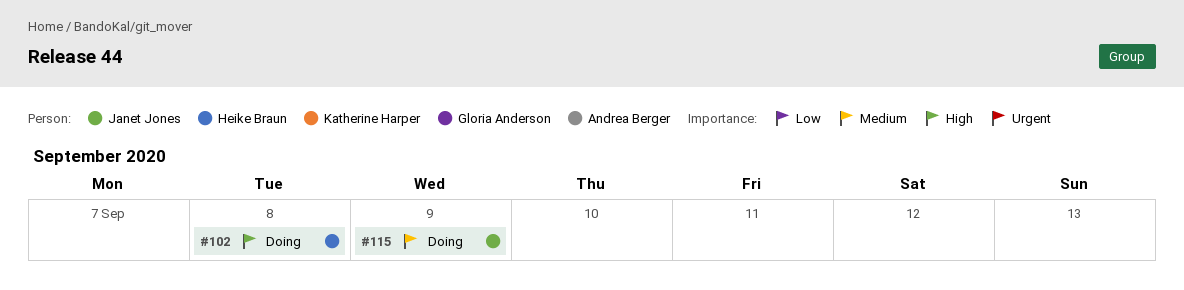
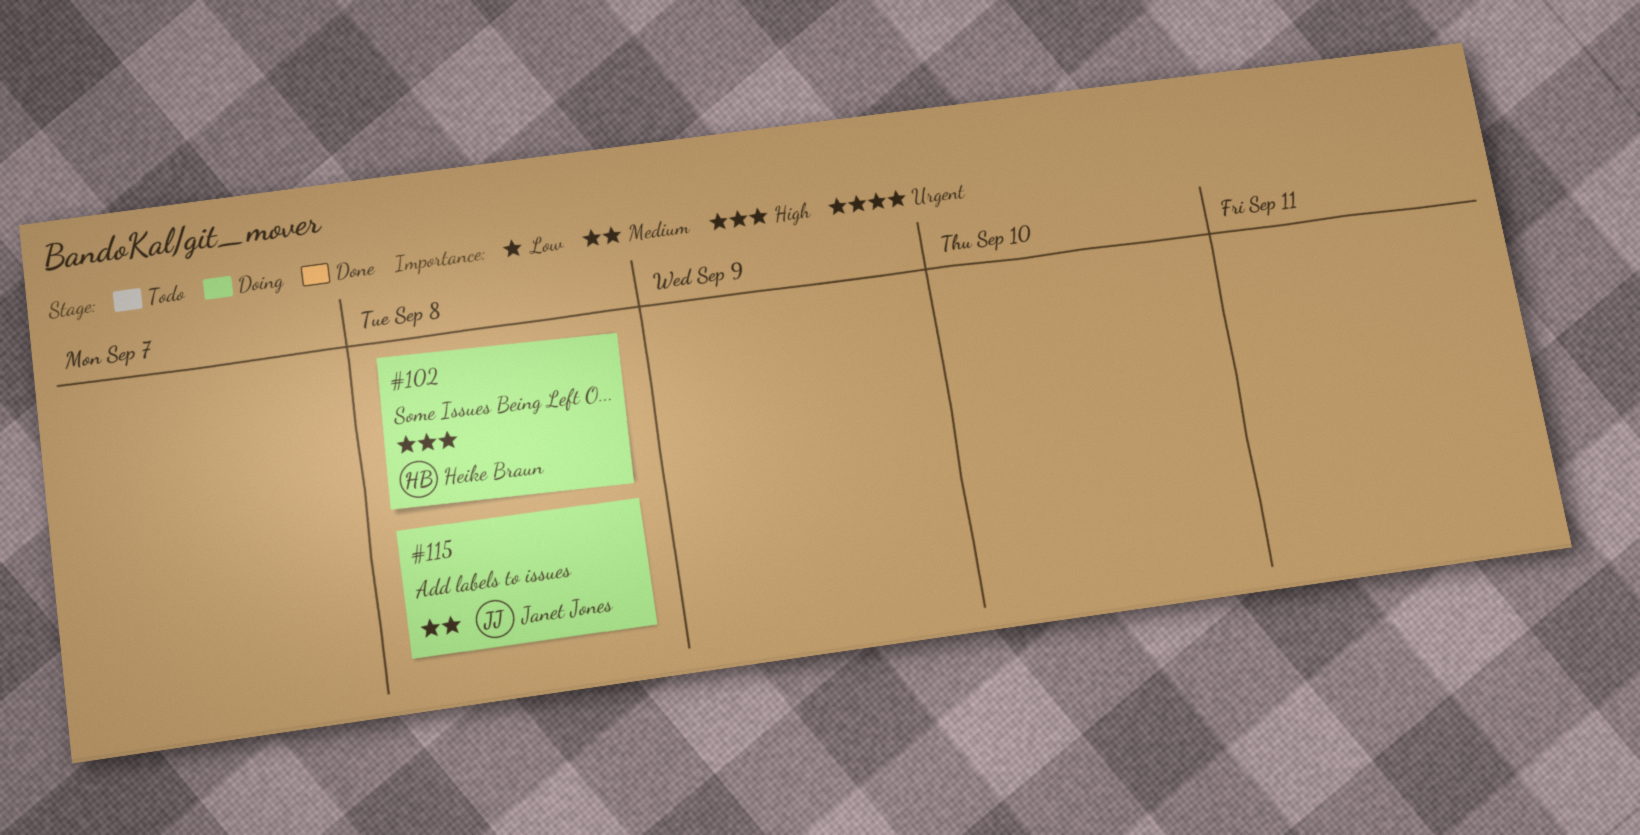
#115, due: Sep 9 -> Sep 8

